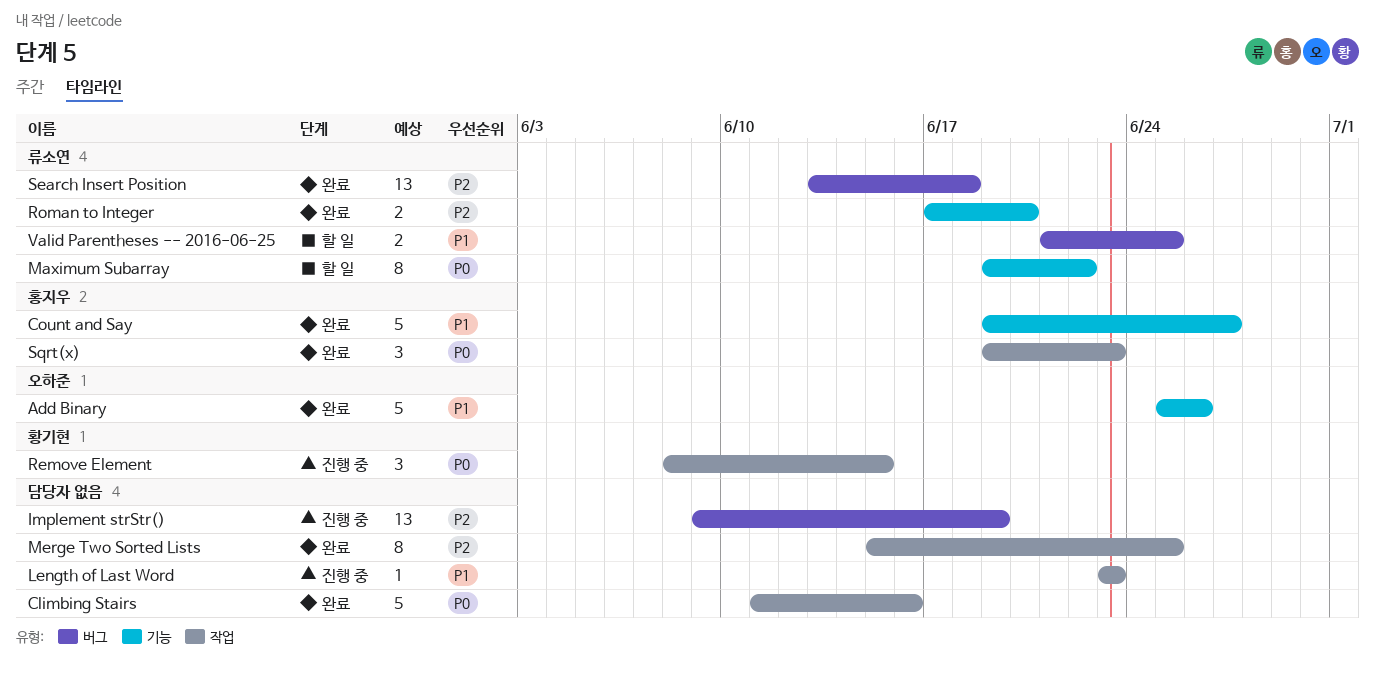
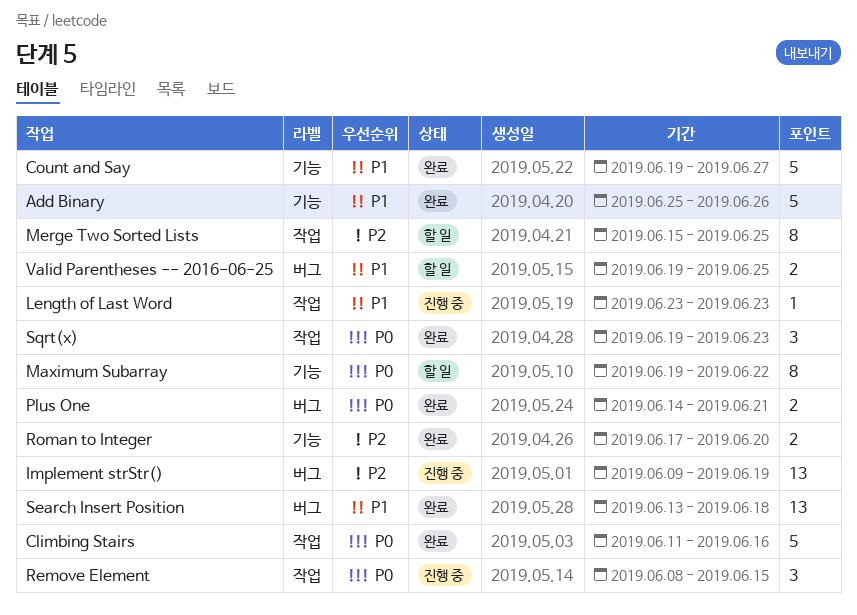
Merge Two Sorted Lists, status: 완료 -> 할 일
Plus One: none -> present
Search Insert Position, priority: P2 -> P1
Valid Parentheses -- 2016-06-25, start: Jun 21 -> Jun 19

